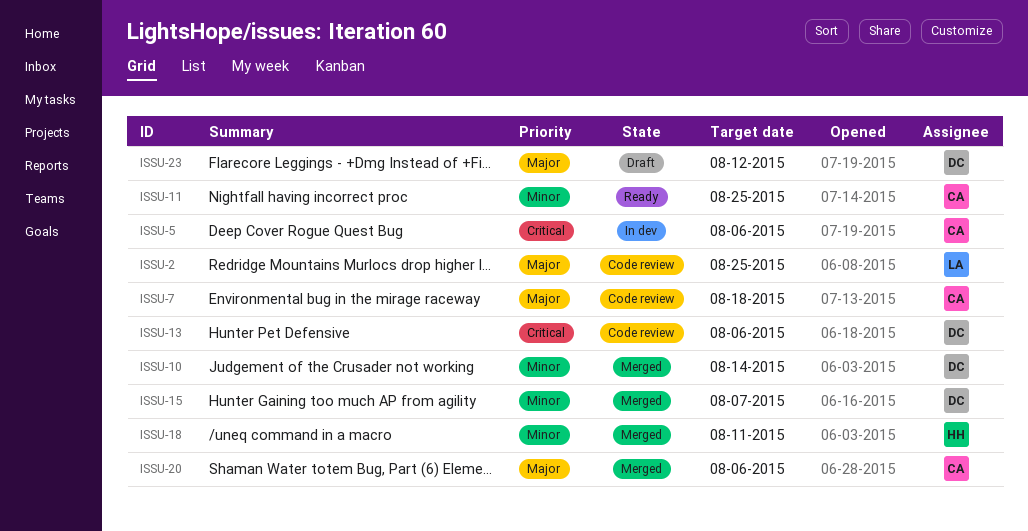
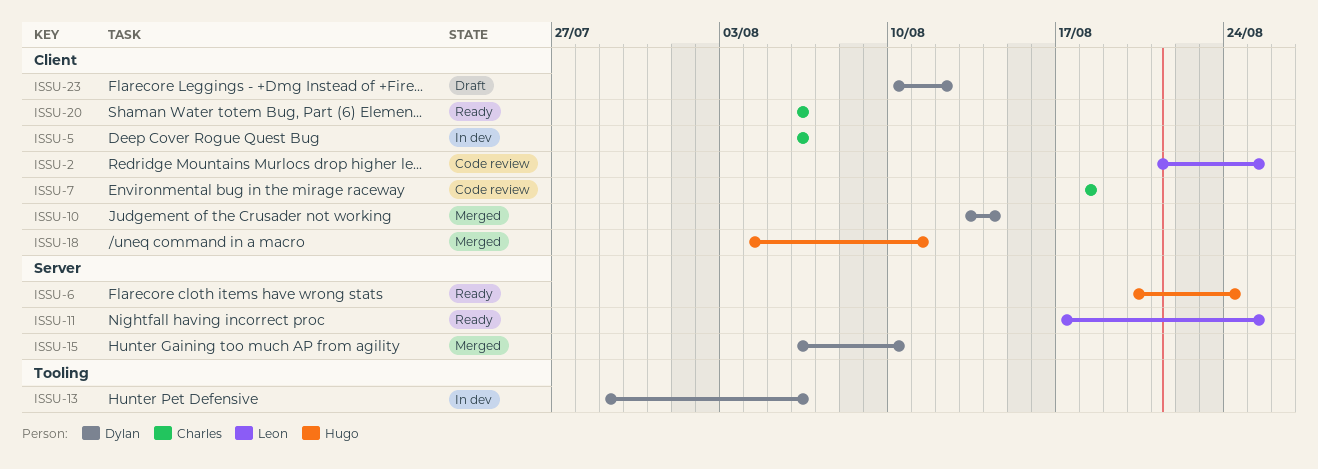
ISSU-6: none -> present
ISSU-11, owner: Charles -> Leon
ISSU-13, status: Code review -> In dev
ISSU-15, due: Aug 7 -> Aug 10
ISSU-20, status: Merged -> Ready

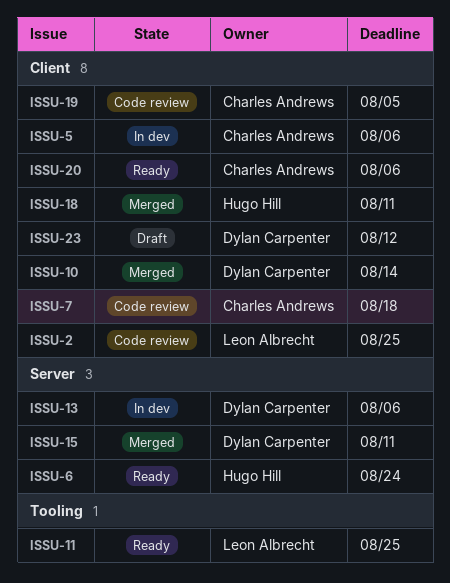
ISSU-11, label: Server -> Tooling
ISSU-13, label: Tooling -> Server
ISSU-15, due: Aug 10 -> Aug 11
ISSU-19: none -> present

